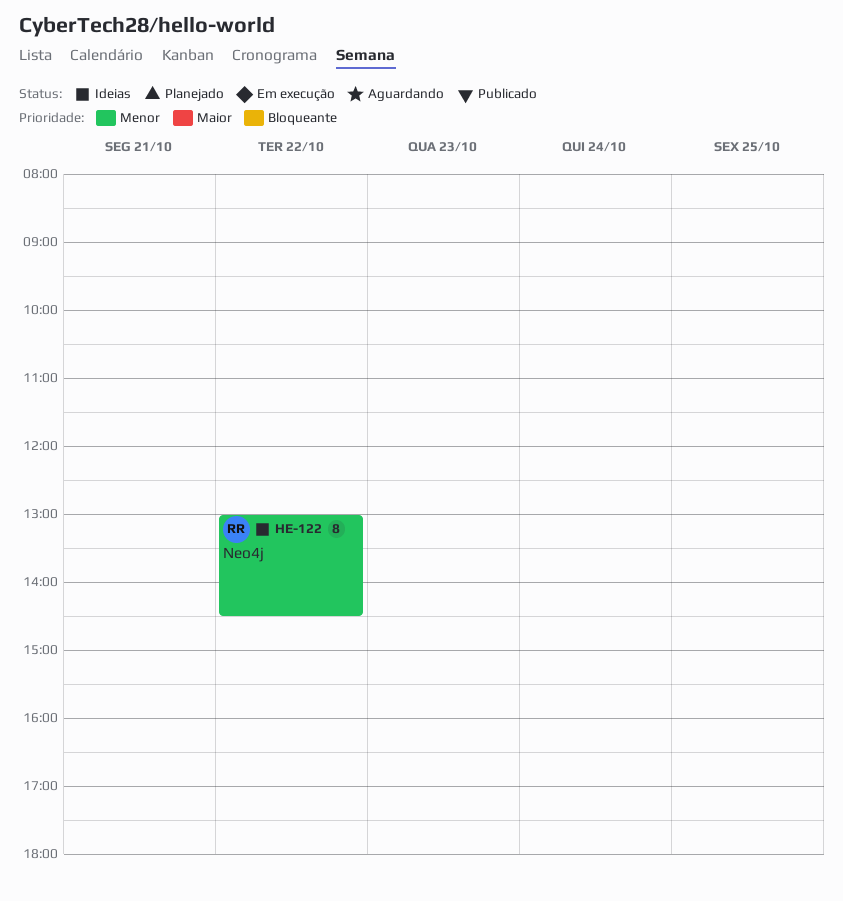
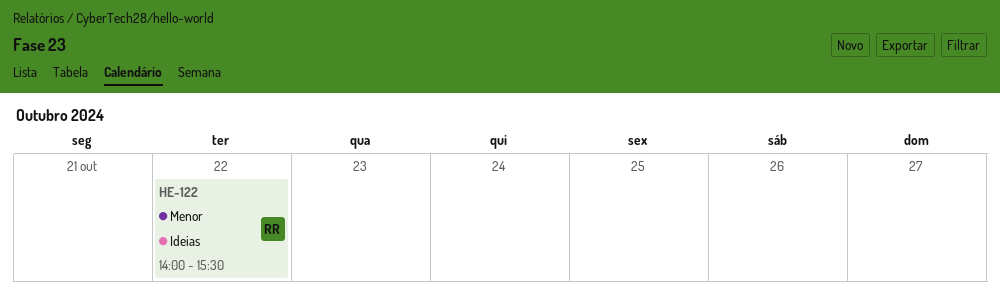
HE-122, begins: 13:00 -> 14:00
HE-122, ends: 14:30 -> 15:30

